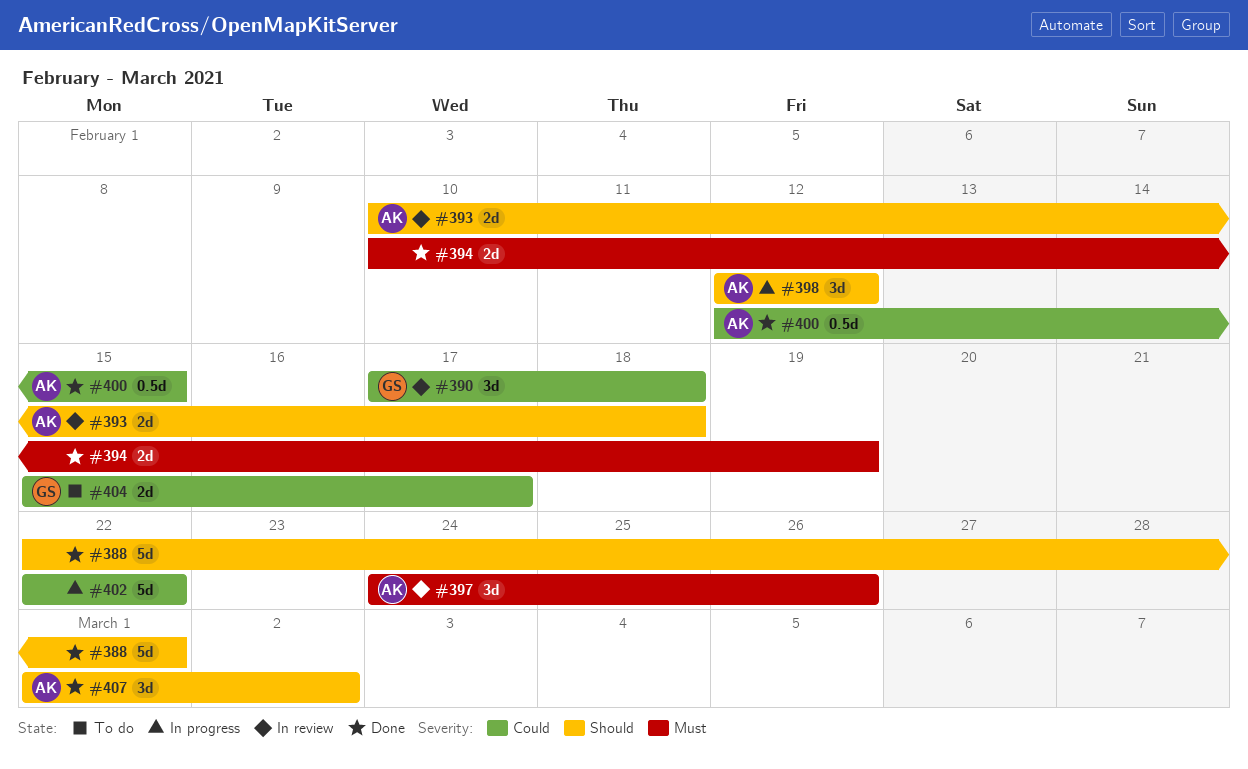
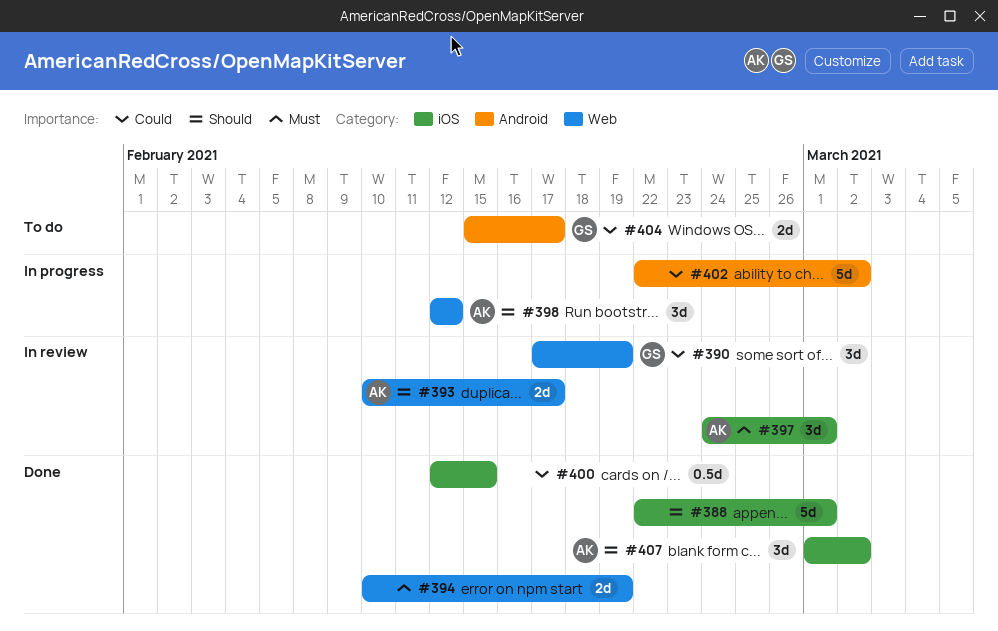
#390, due: Feb 18 -> Feb 19
#393, due: Feb 18 -> Feb 17
#397, due: Feb 26 -> Mar 1
#400, owner: AK -> none
#402, due: Feb 22 -> Mar 2

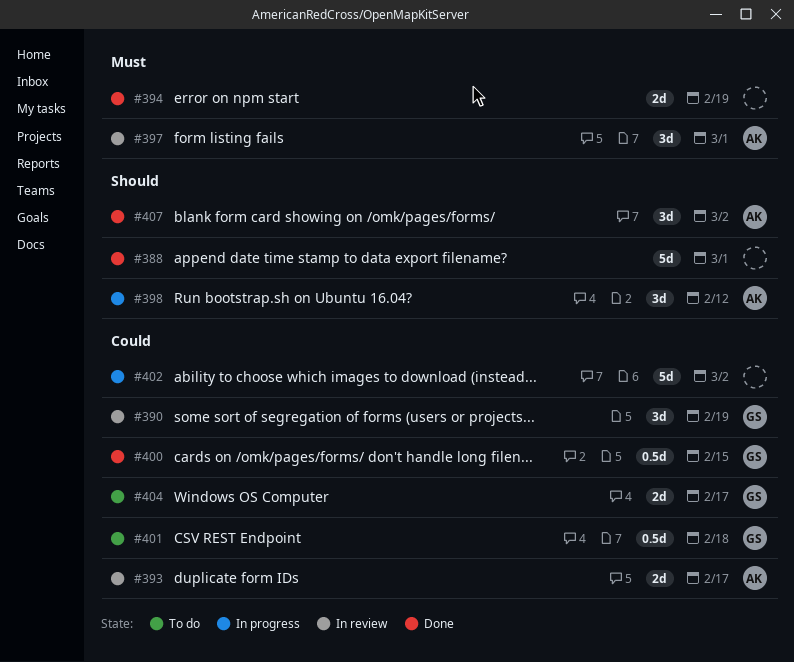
#393, priority: Should -> Could
#400, owner: none -> GS
#401: none -> present

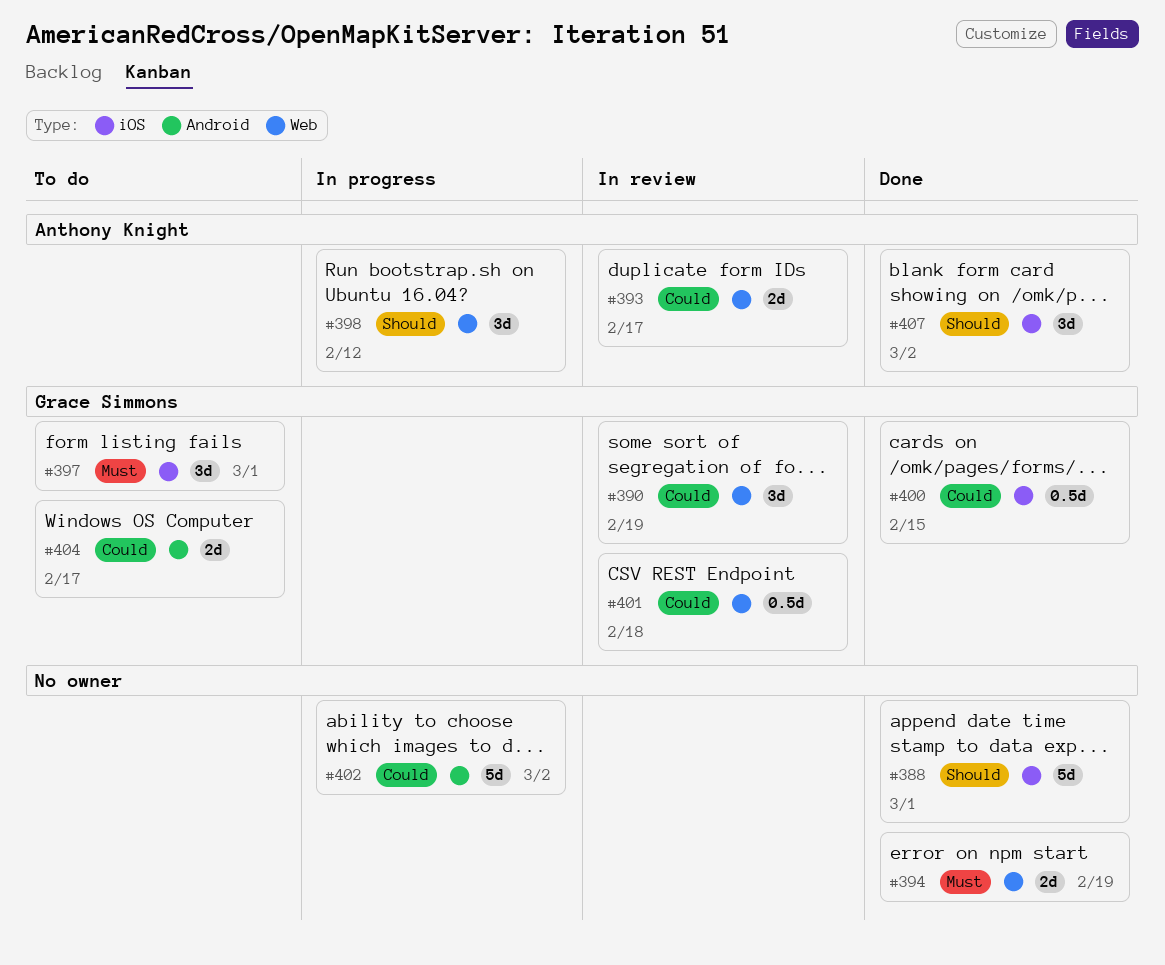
#397, status: In review -> To do
#397, owner: Anthony Knight -> Grace Simmons
#401, status: To do -> In review

